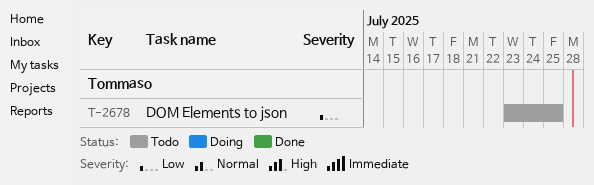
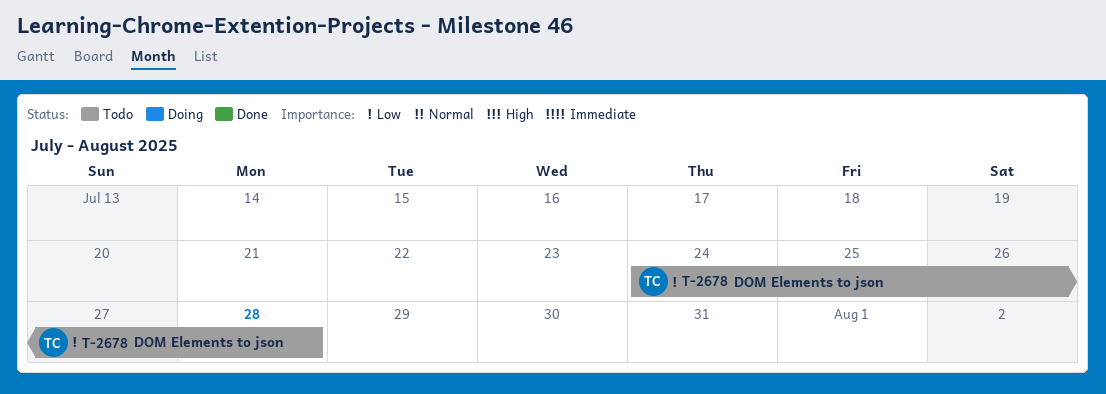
T-2678, start: Jul 23 -> Jul 24
T-2678, due: Jul 25 -> Jul 28

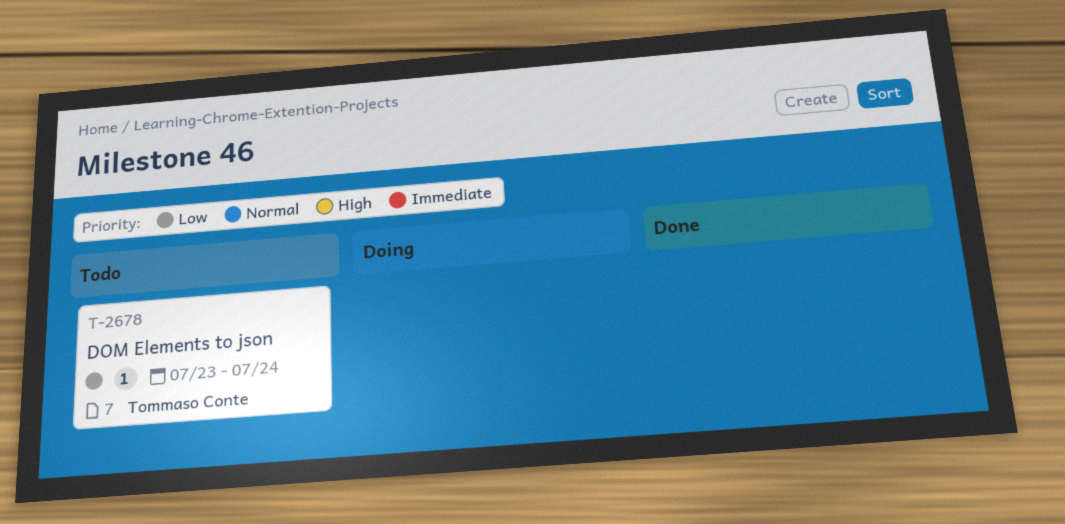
T-2678, start: Jul 24 -> Jul 23
T-2678, due: Jul 28 -> Jul 24

